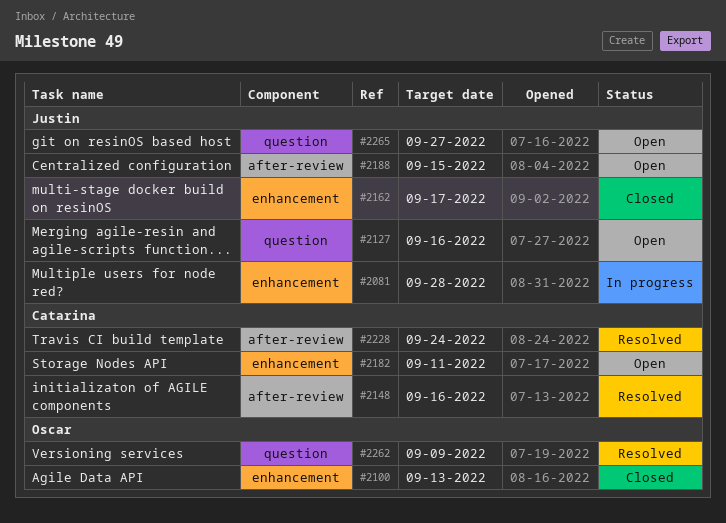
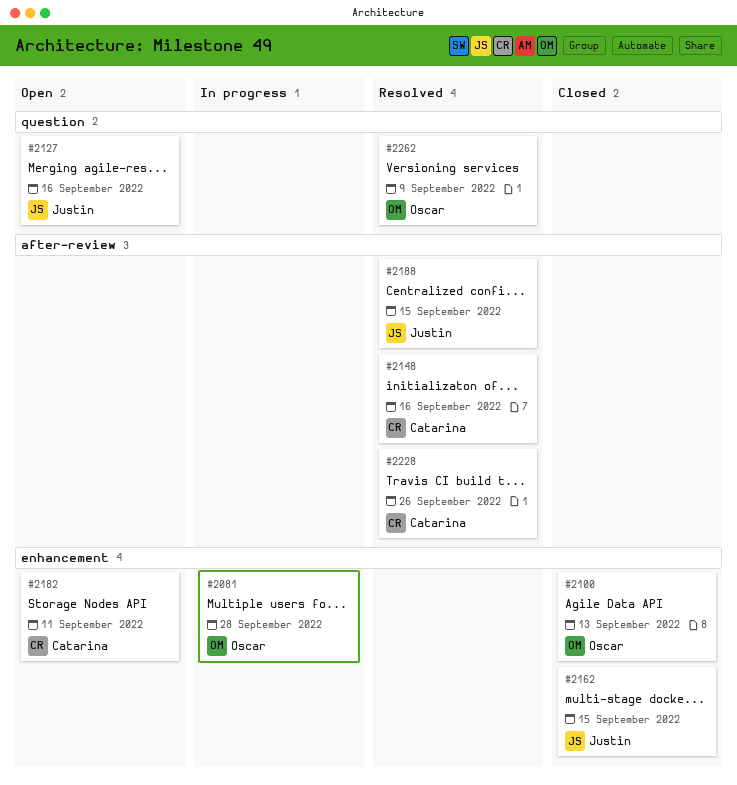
#2081, owner: Justin -> Oscar
#2162, due: Sep 17 -> Sep 15
#2188, status: Open -> Resolved
#2228, due: Sep 24 -> Sep 26
#2265: present -> none

